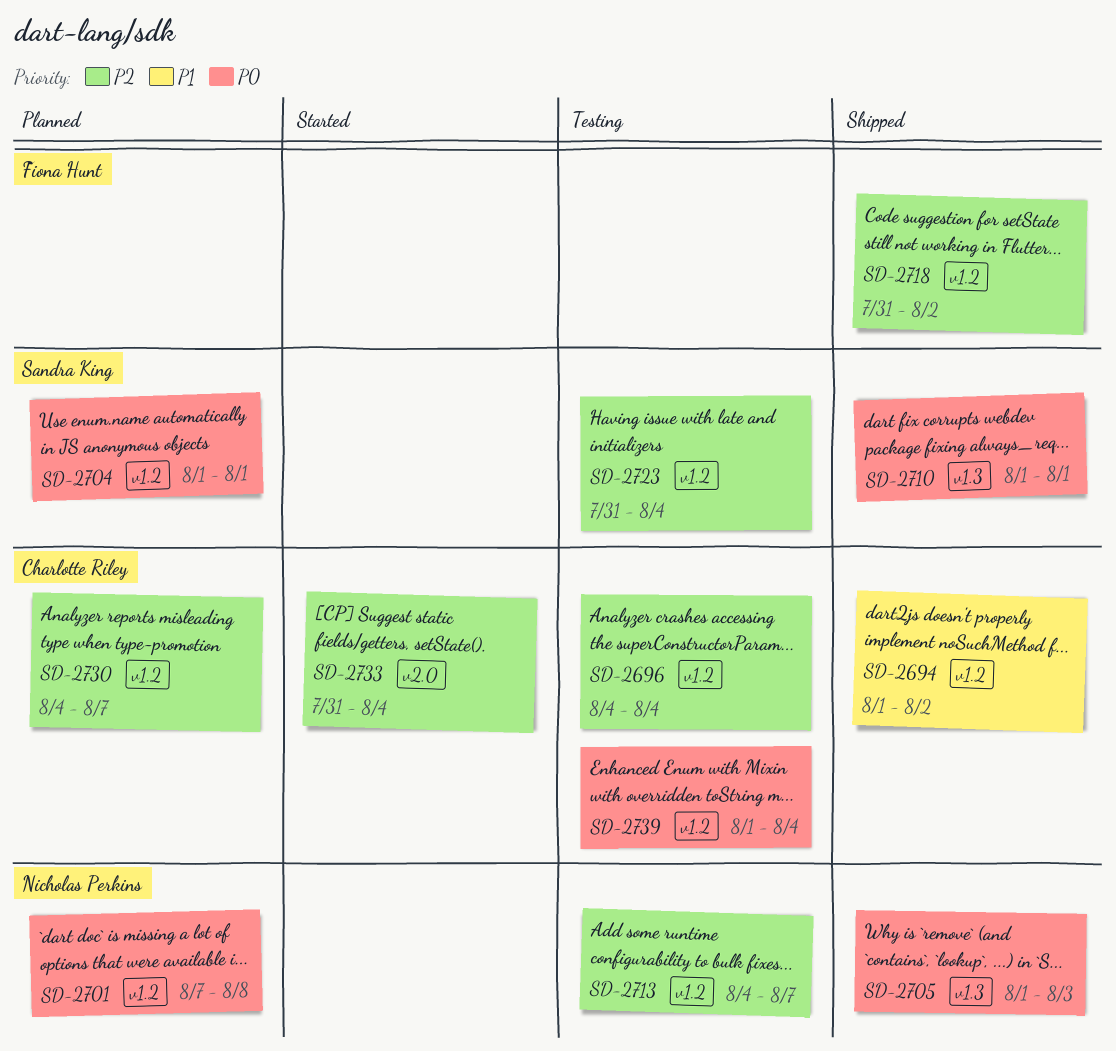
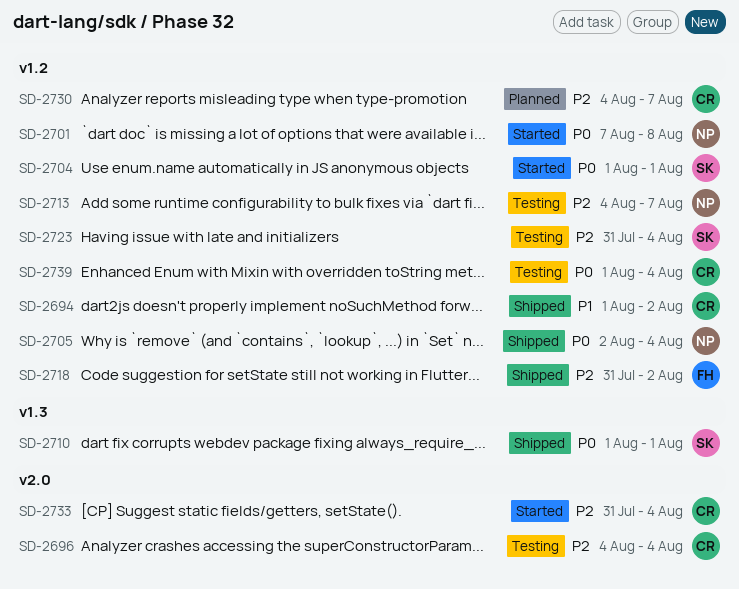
SD-2696, label: v1.2 -> v2.0
SD-2701, status: Planned -> Started
SD-2704, status: Planned -> Started
SD-2705, label: v1.3 -> v1.2
SD-2705, start: Aug 1 -> Aug 2
SD-2705, due: Aug 3 -> Aug 4

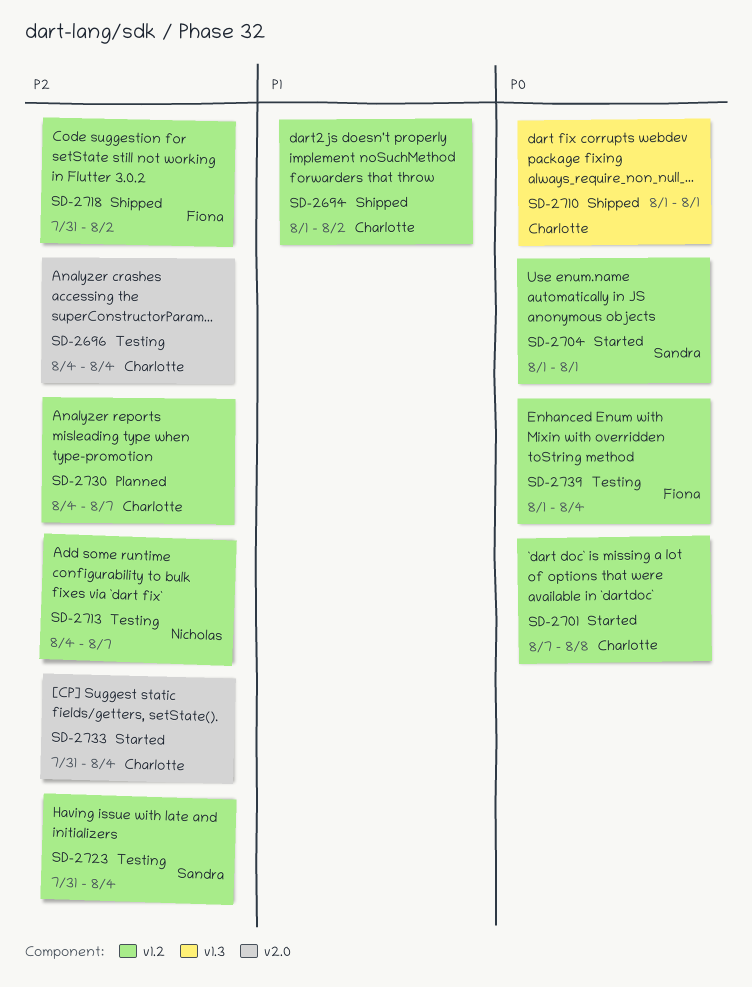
SD-2701, owner: Nicholas -> Charlotte
SD-2705: present -> none
SD-2710, owner: Sandra -> Charlotte
SD-2739, owner: Charlotte -> Fiona

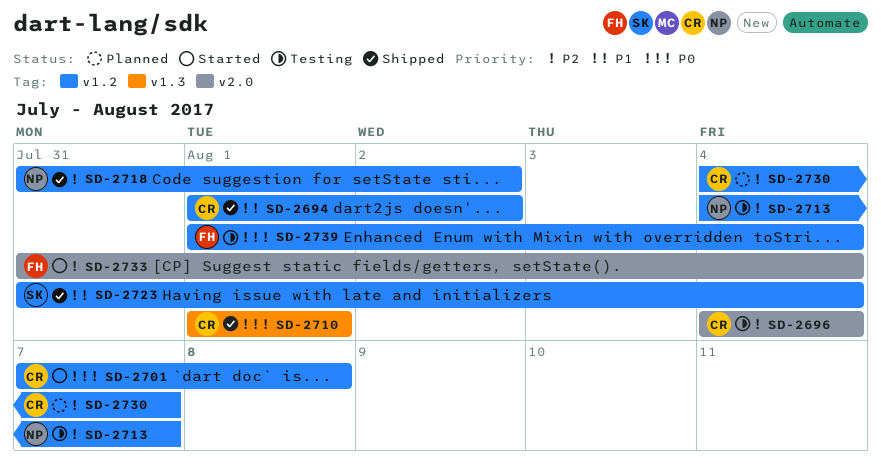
SD-2704: present -> none
SD-2718, owner: Fiona -> Nicholas
SD-2723, status: Testing -> Shipped
SD-2723, priority: P2 -> P1
SD-2733, owner: Charlotte -> Fiona

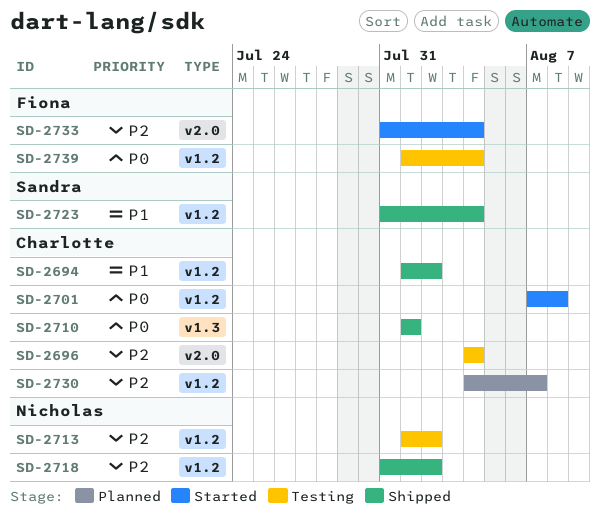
SD-2713, start: Aug 4 -> Aug 1
SD-2713, due: Aug 7 -> Aug 2

